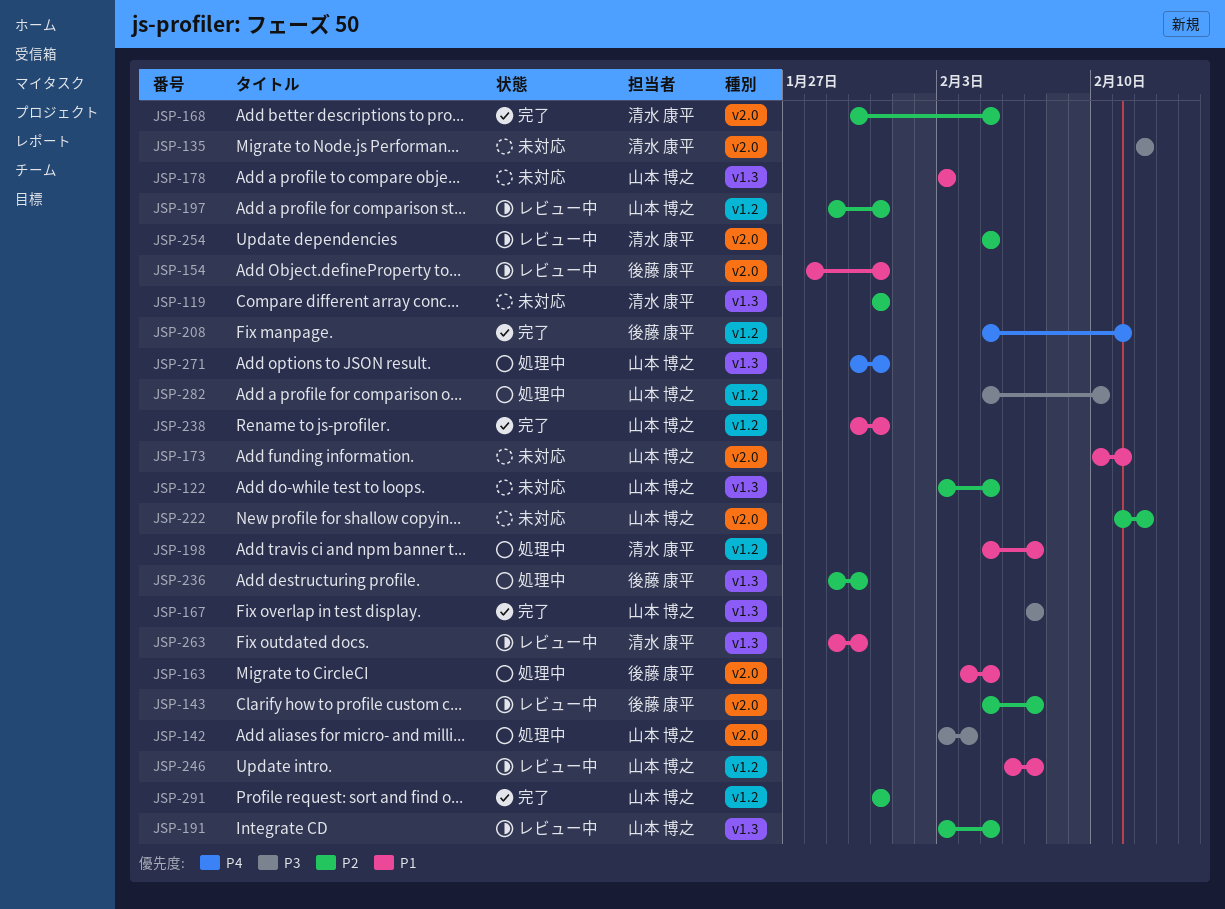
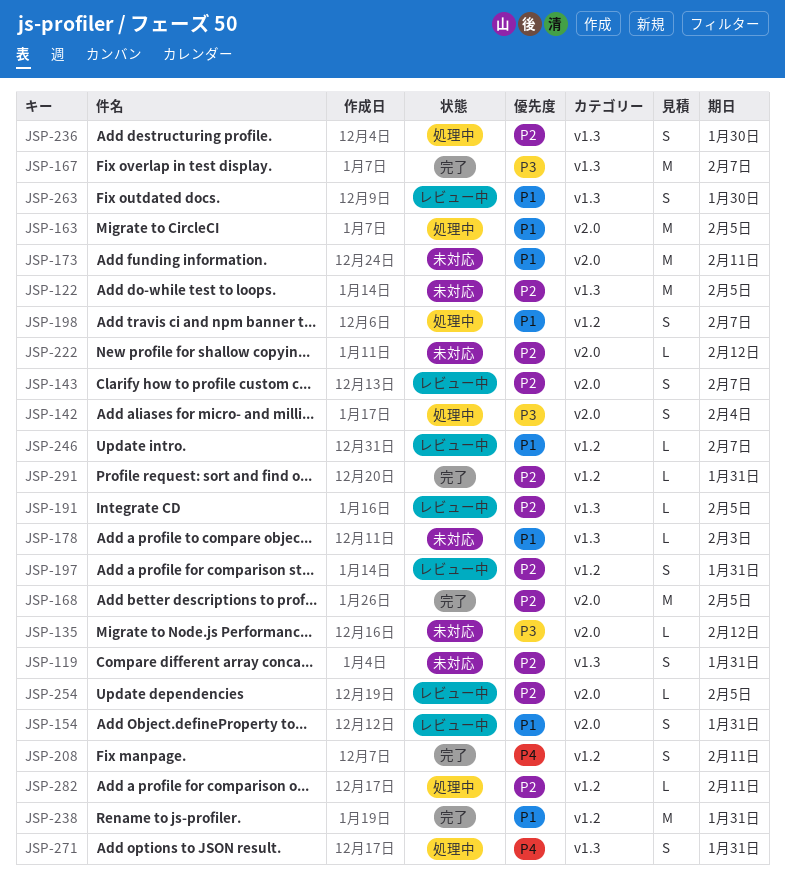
JSP-282, priority: P3 -> P2
JSP-282, due: Feb 10 -> Feb 11

